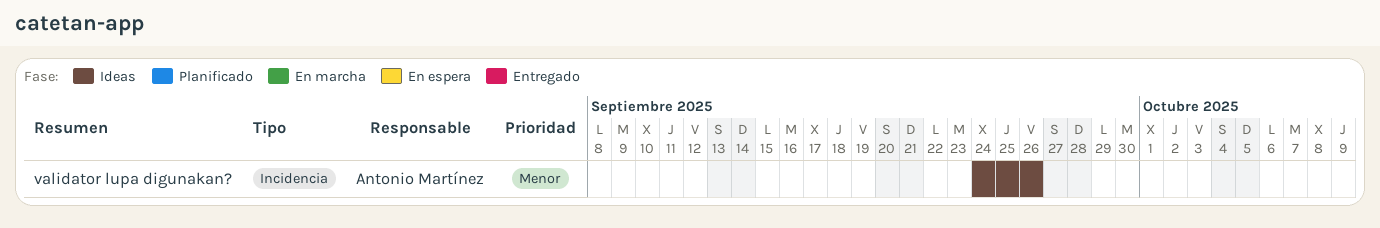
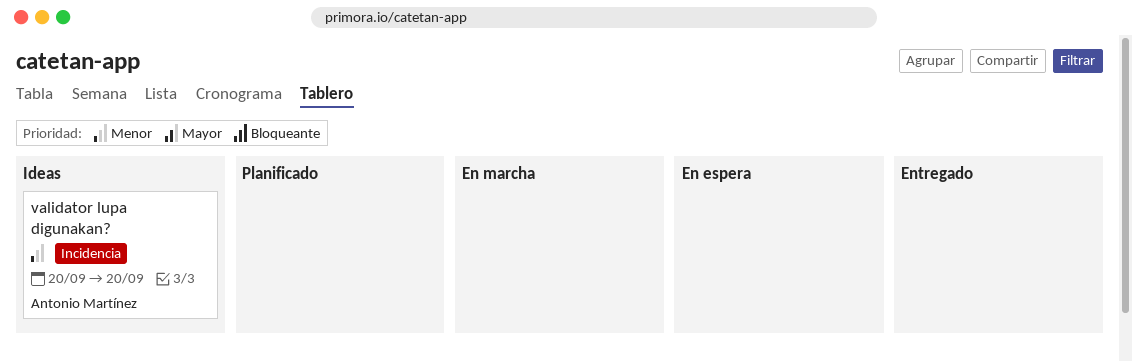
validator lupa digunakan?, start: Sep 24 -> Sep 20
validator lupa digunakan?, due: Sep 26 -> Sep 20

